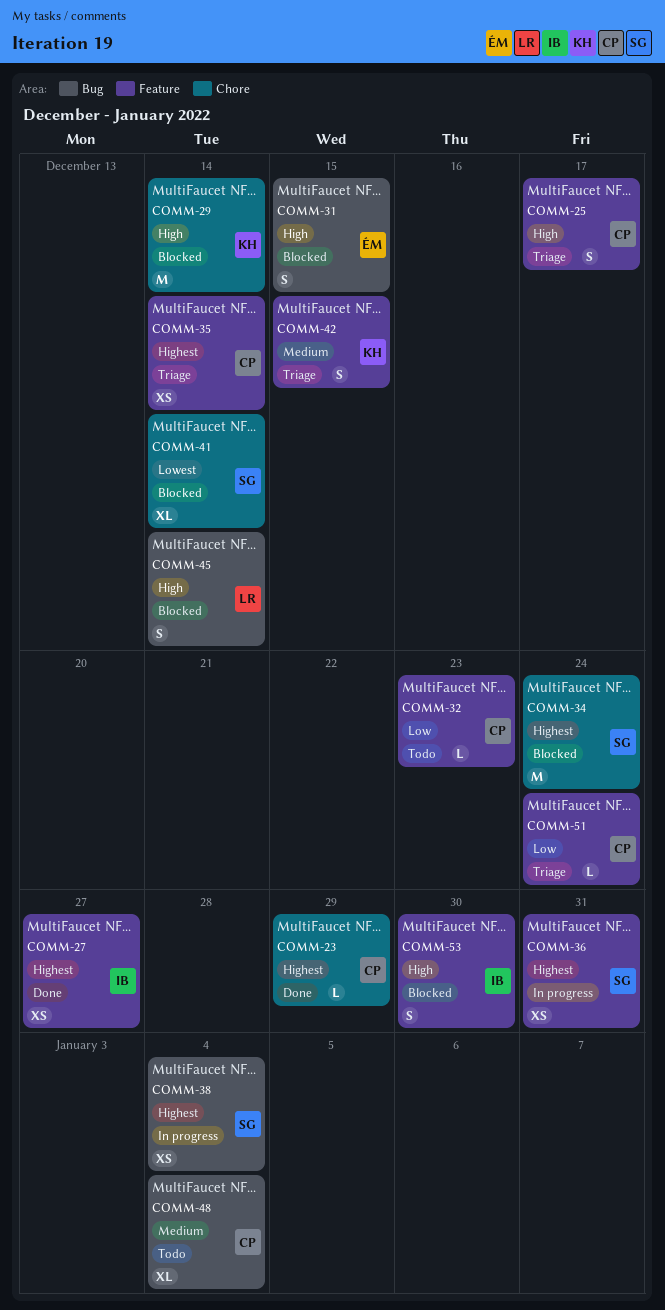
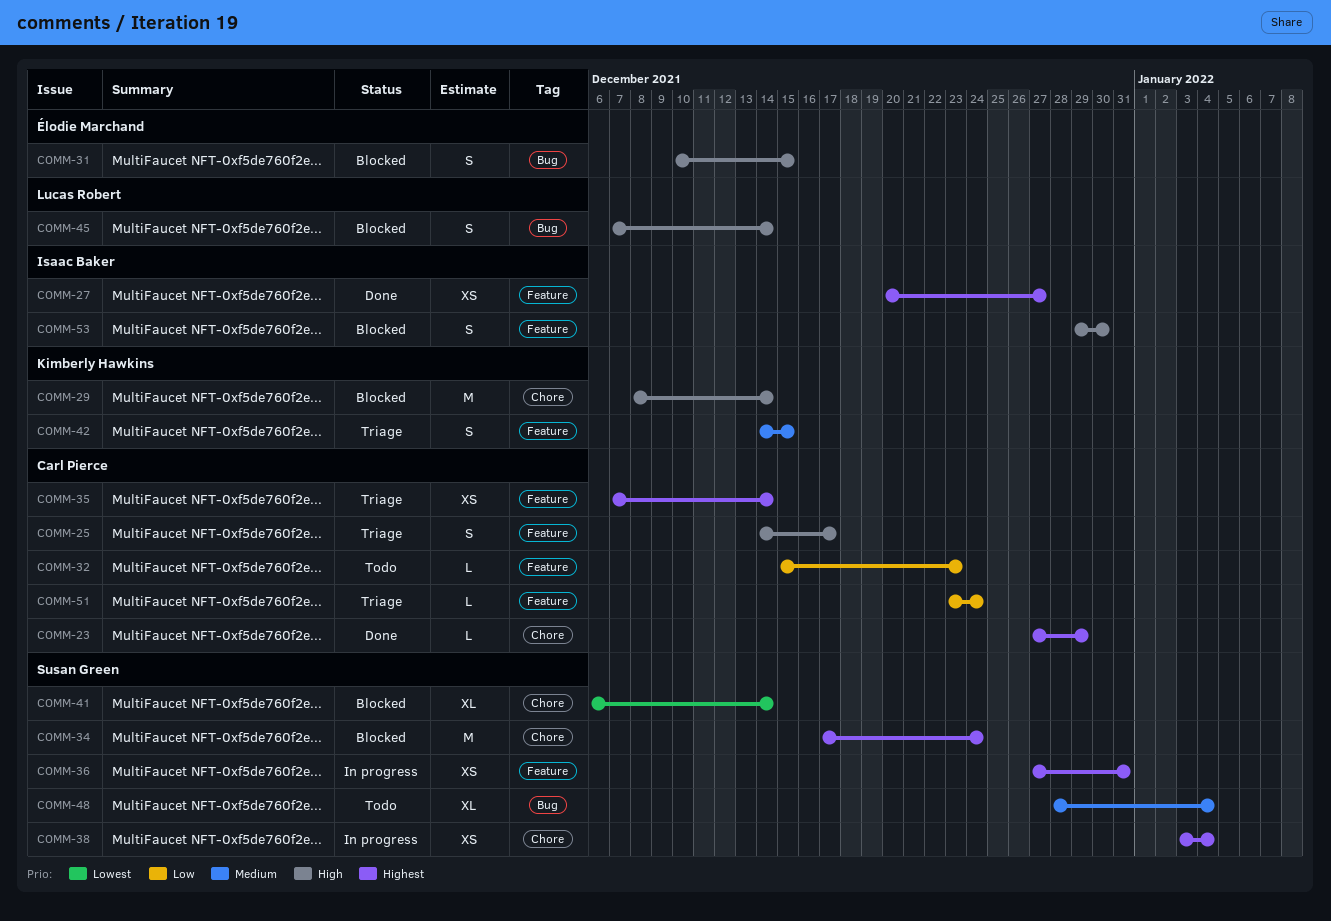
COMM-38, label: Bug -> Chore
COMM-48, owner: Carl Pierce -> Susan Green

